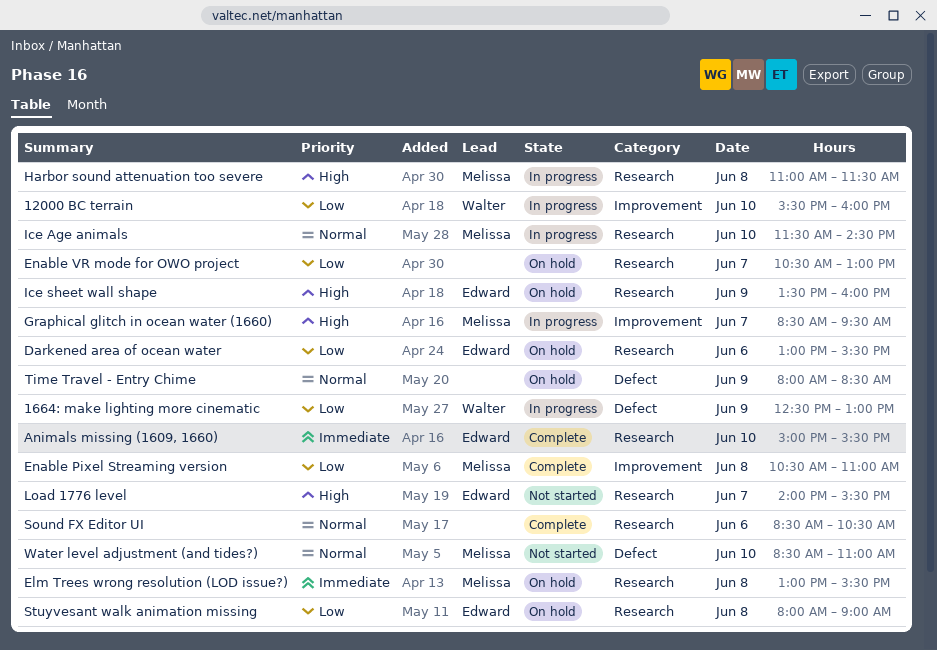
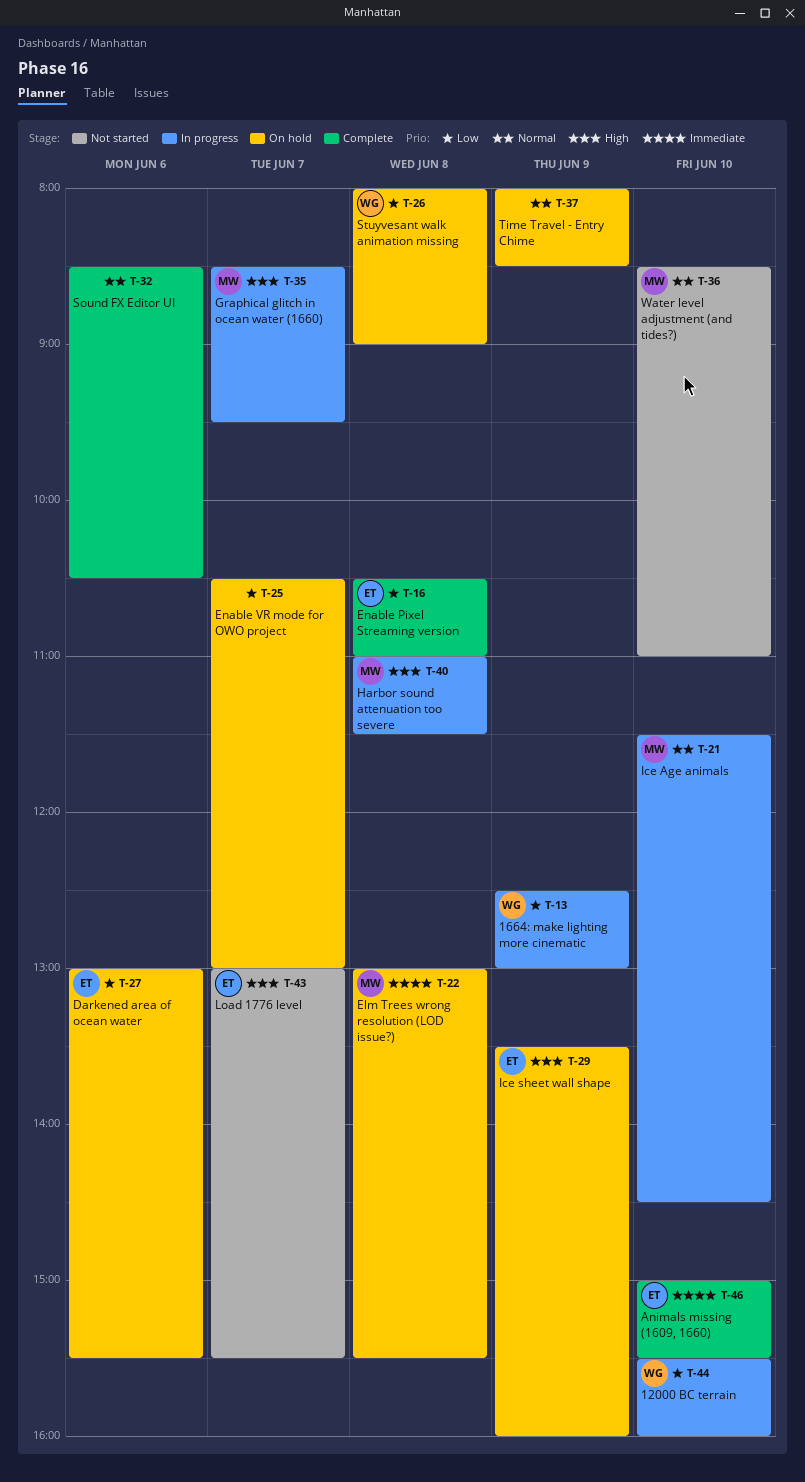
Enable Pixel Streaming version, owner: Melissa -> Edward
Load 1776 level, begins: 14:00 -> 13:00
Stuyvesant walk animation missing, owner: Edward -> Walter

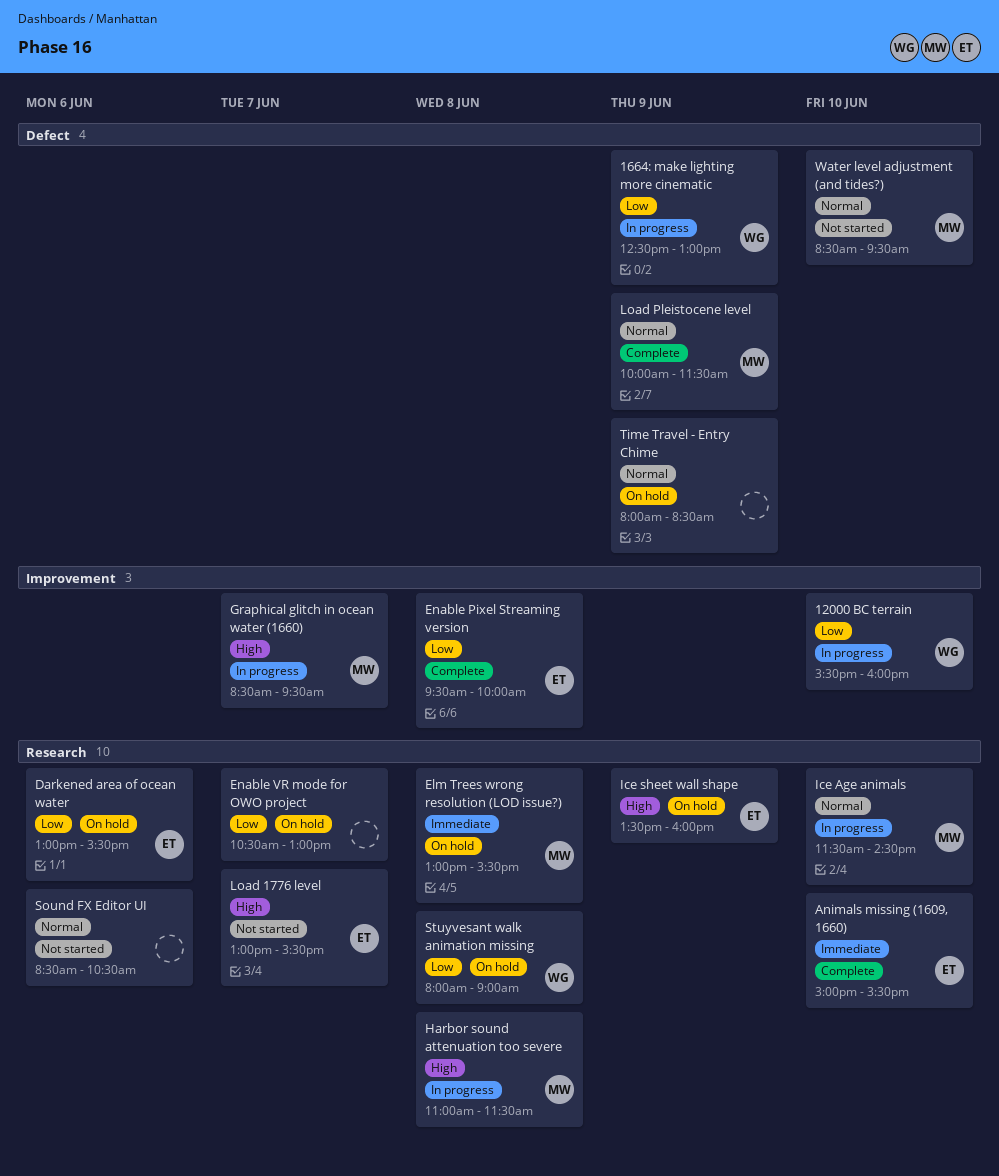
Enable Pixel Streaming version, begins: 10:30 -> 09:30
Enable Pixel Streaming version, ends: 11:00 -> 10:00
Load Pleistocene level: none -> present
Sound FX Editor UI, status: Complete -> Not started
Water level adjustment (and tides?), ends: 11:00 -> 09:30

